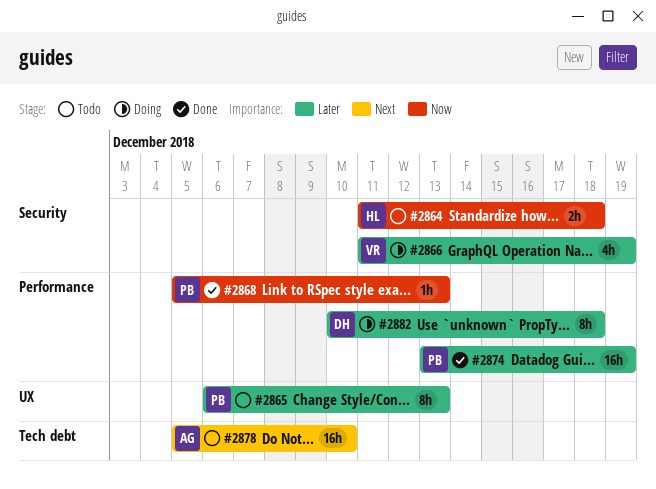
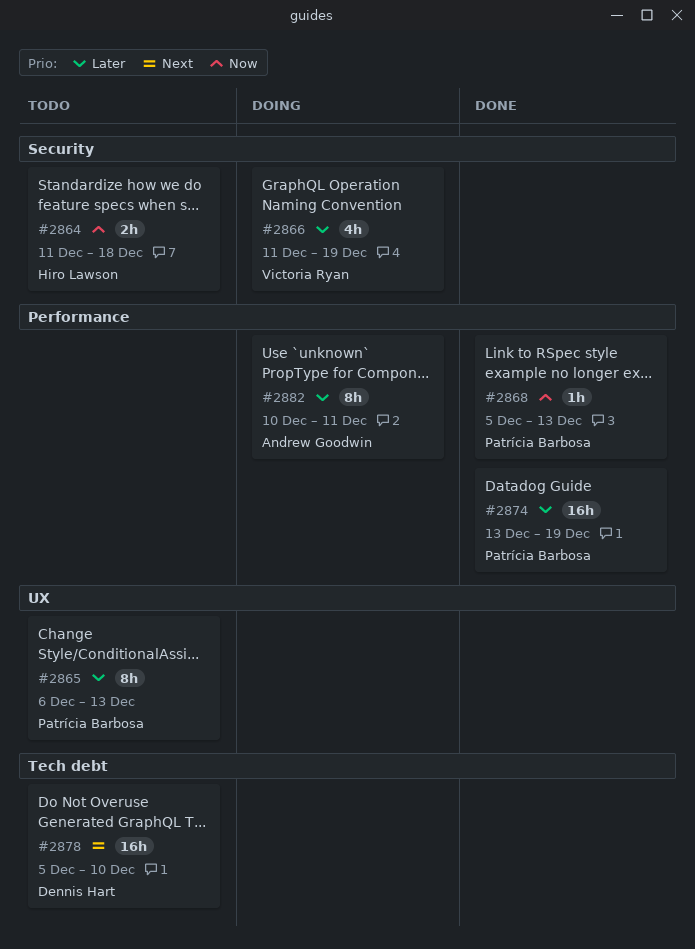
#2878, owner: Andrew Goodwin -> Dennis Hart
#2882, owner: Dennis Hart -> Andrew Goodwin
#2882, due: Dec 18 -> Dec 11

